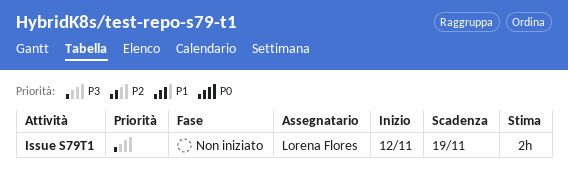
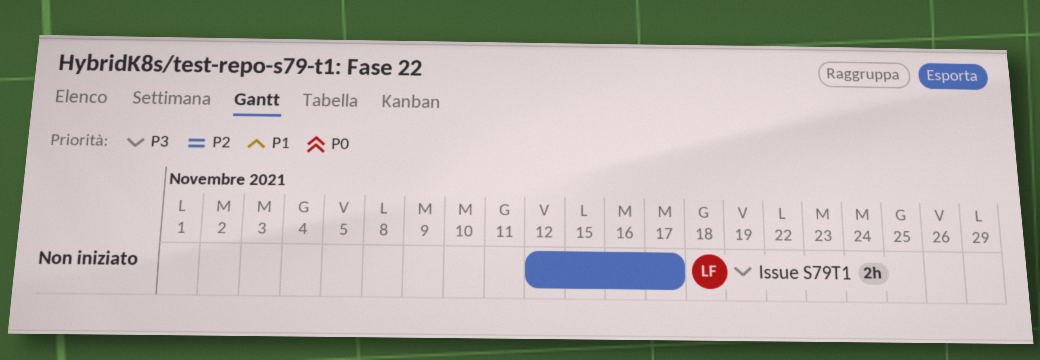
Issue S79T1, due: Nov 19 -> Nov 17

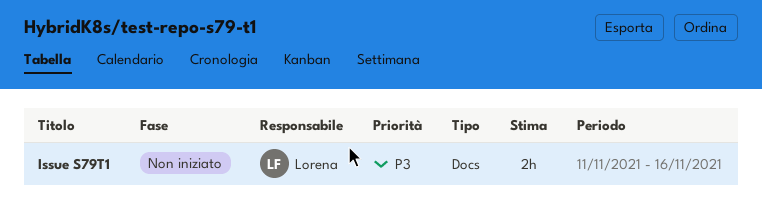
Issue S79T1, start: Nov 12 -> Nov 11
Issue S79T1, due: Nov 17 -> Nov 16

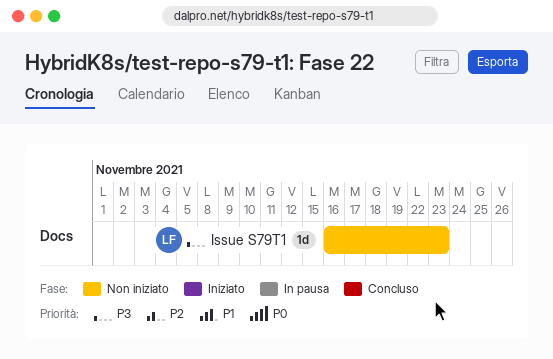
Issue S79T1, estimate: 2h -> 1d
Issue S79T1, start: Nov 11 -> Nov 16
Issue S79T1, due: Nov 16 -> Nov 23

